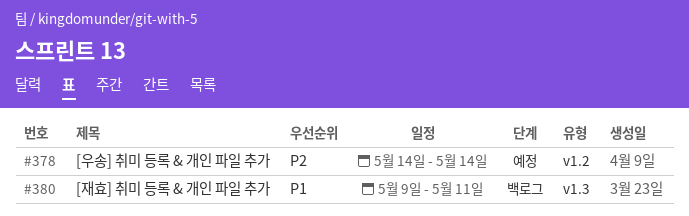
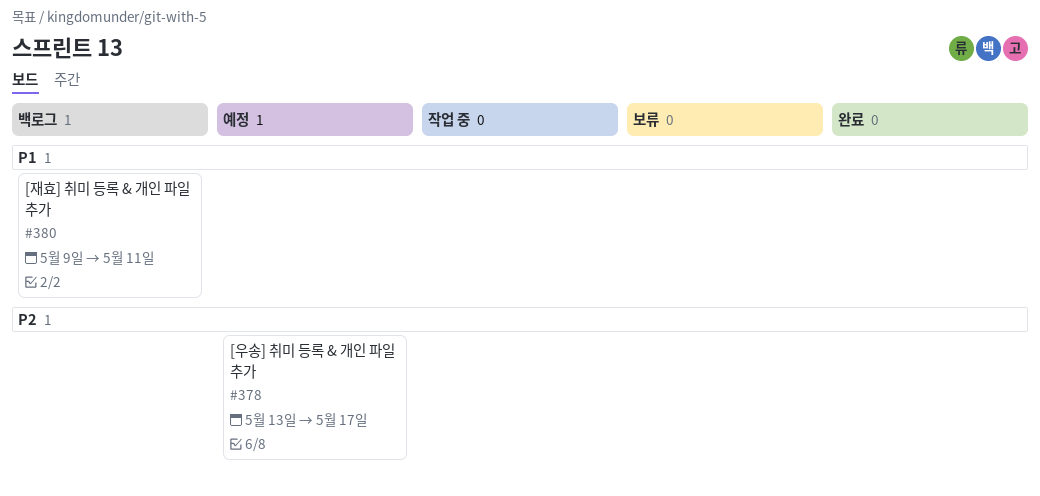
#378, start: May 14 -> May 13
#378, due: May 14 -> May 17

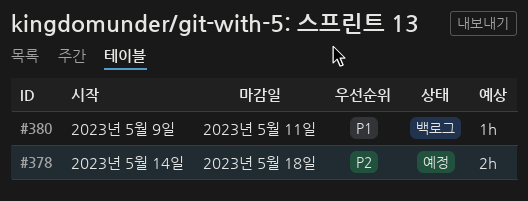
#378, start: May 13 -> May 14
#378, due: May 17 -> May 18

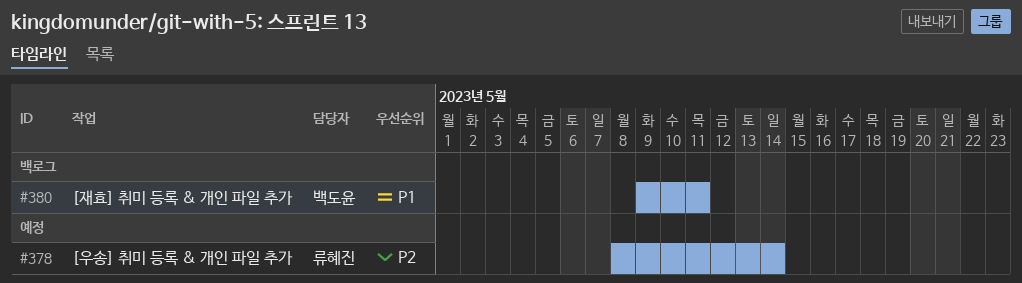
#378, start: May 14 -> May 8
#378, due: May 18 -> May 14

